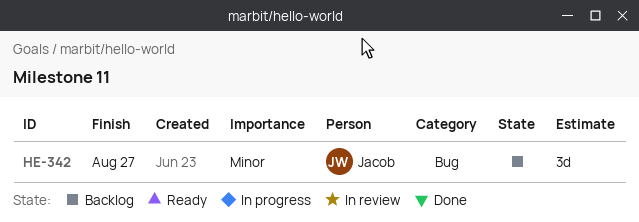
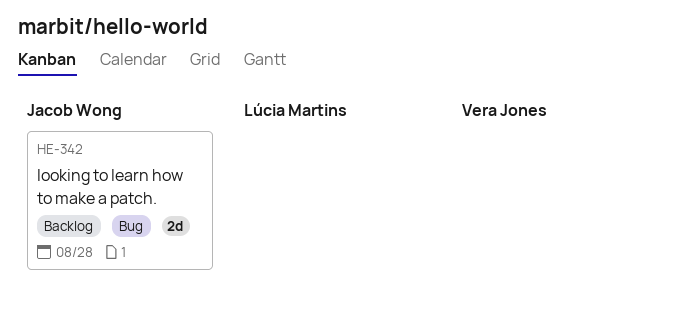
HE-342, estimate: 3d -> 2d
HE-342, due: Aug 27 -> Aug 28

